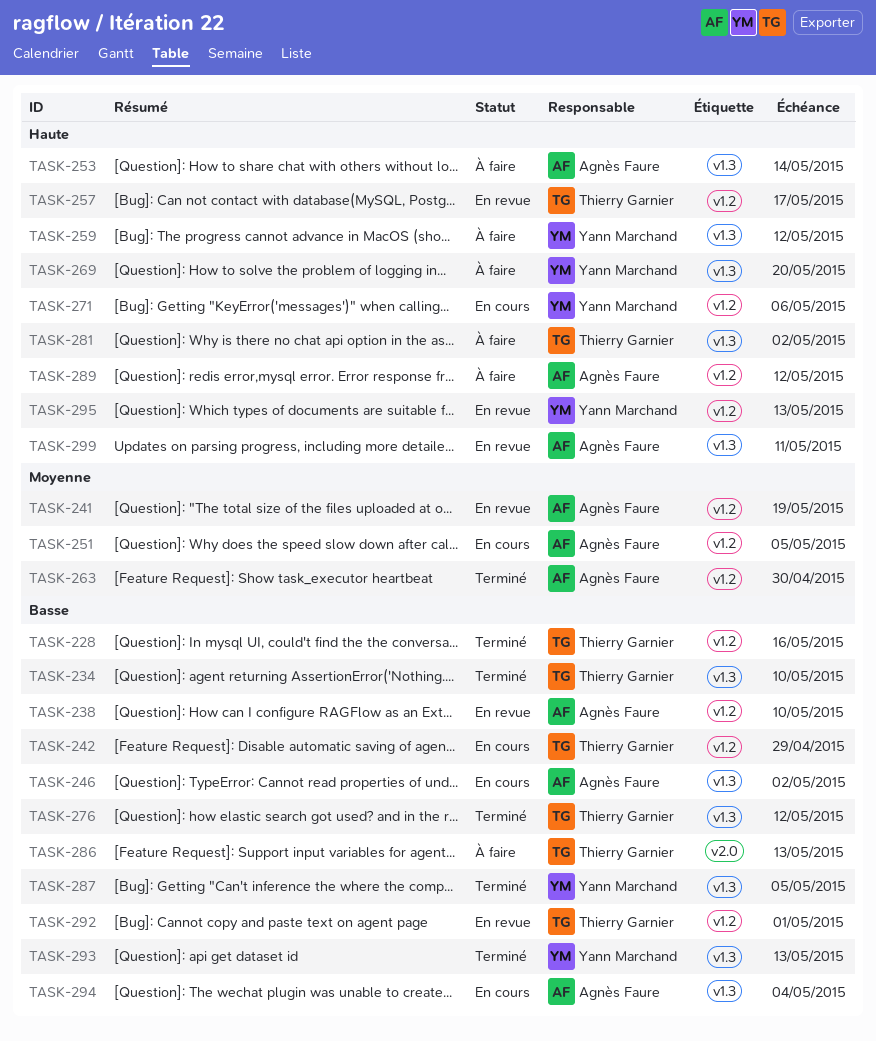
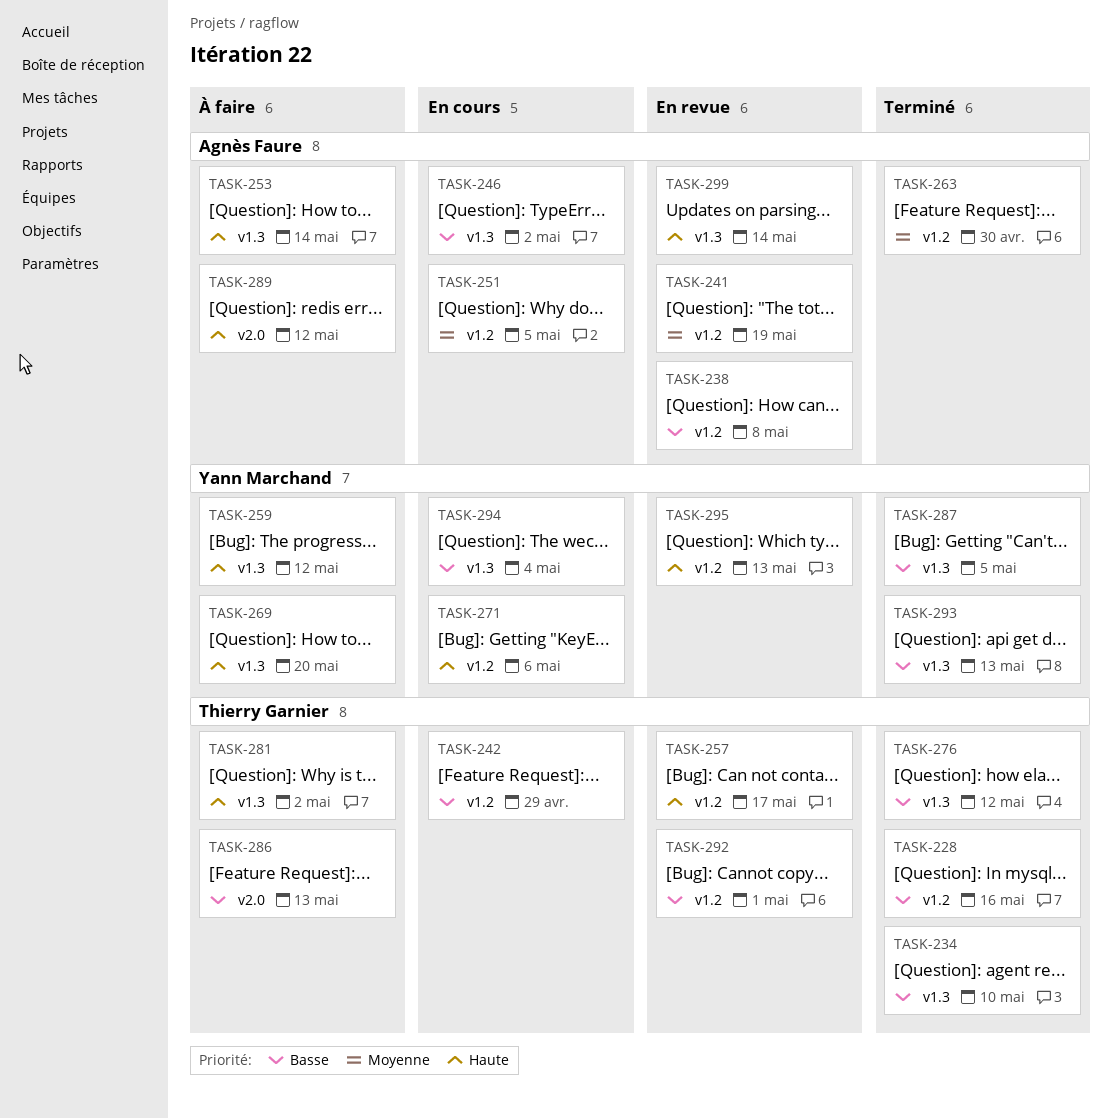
TASK-238, due: May 10 -> May 8
TASK-289, label: v1.2 -> v2.0
TASK-294, owner: Agnès Faure -> Yann Marchand
TASK-299, due: May 11 -> May 14

